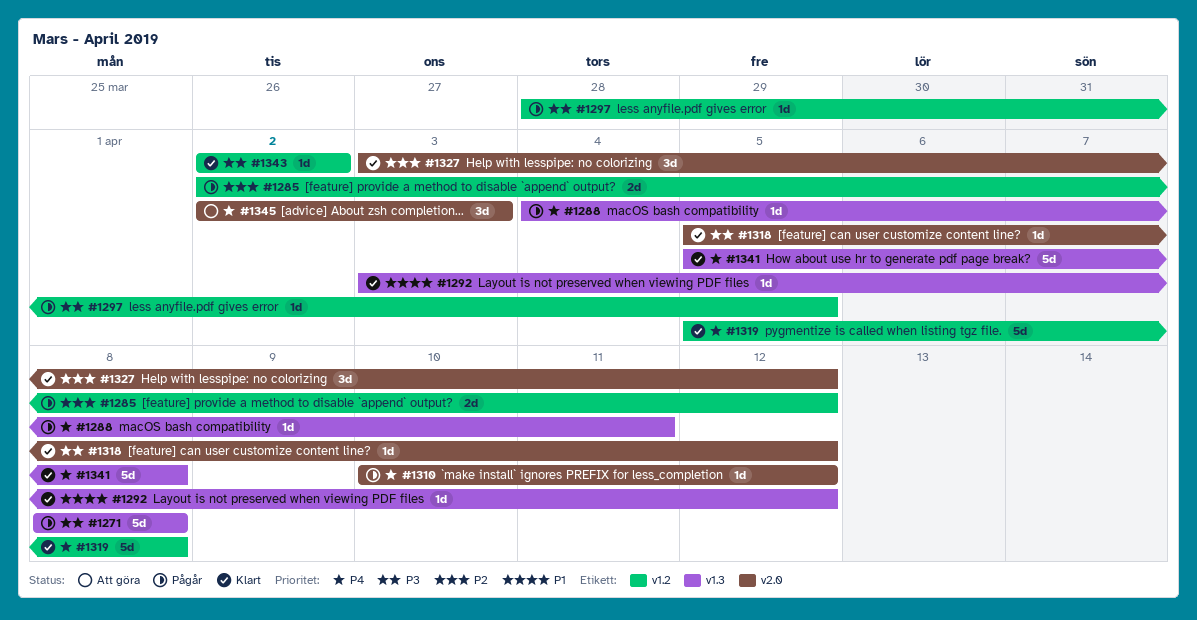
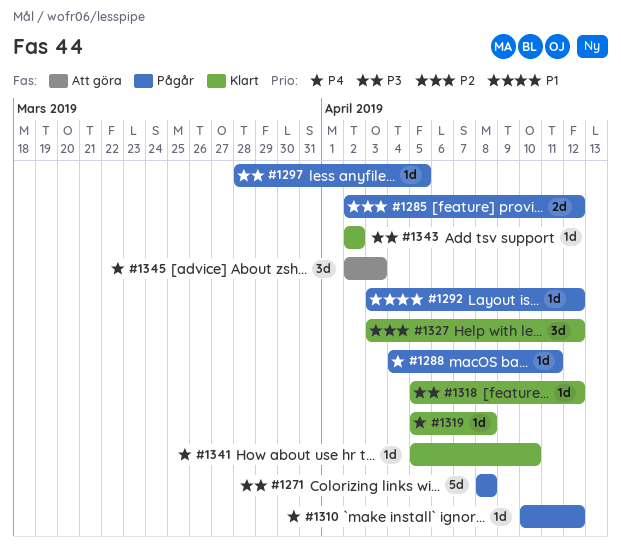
#1292, status: Klart -> Pågår
#1319, estimate: 5d -> 1d
#1341, estimate: 5d -> 1d
#1341, due: Apr 8 -> Apr 10

